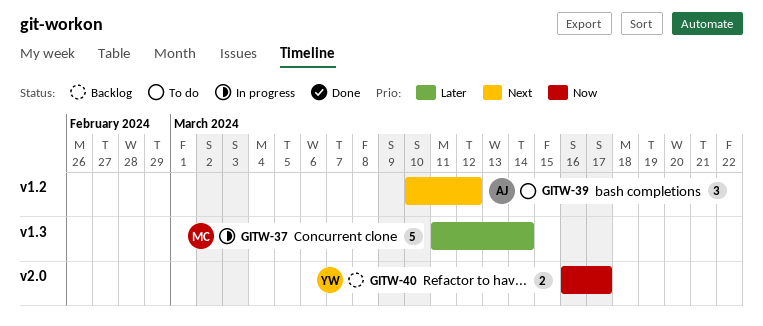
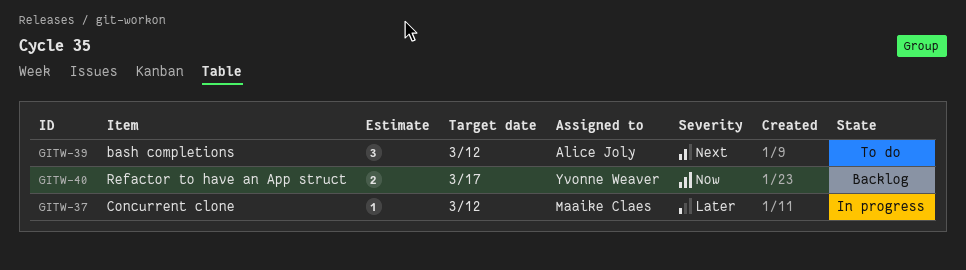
GITW-37, estimate: 5 -> 1
GITW-37, due: Mar 14 -> Mar 12

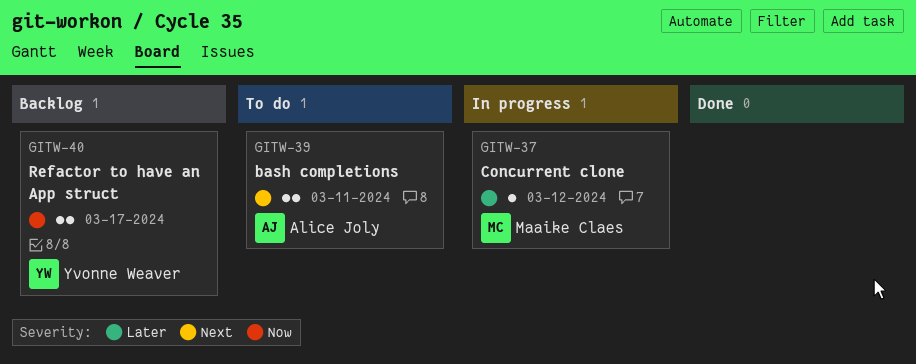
GITW-39, estimate: 3 -> 2
GITW-39, due: Mar 12 -> Mar 11

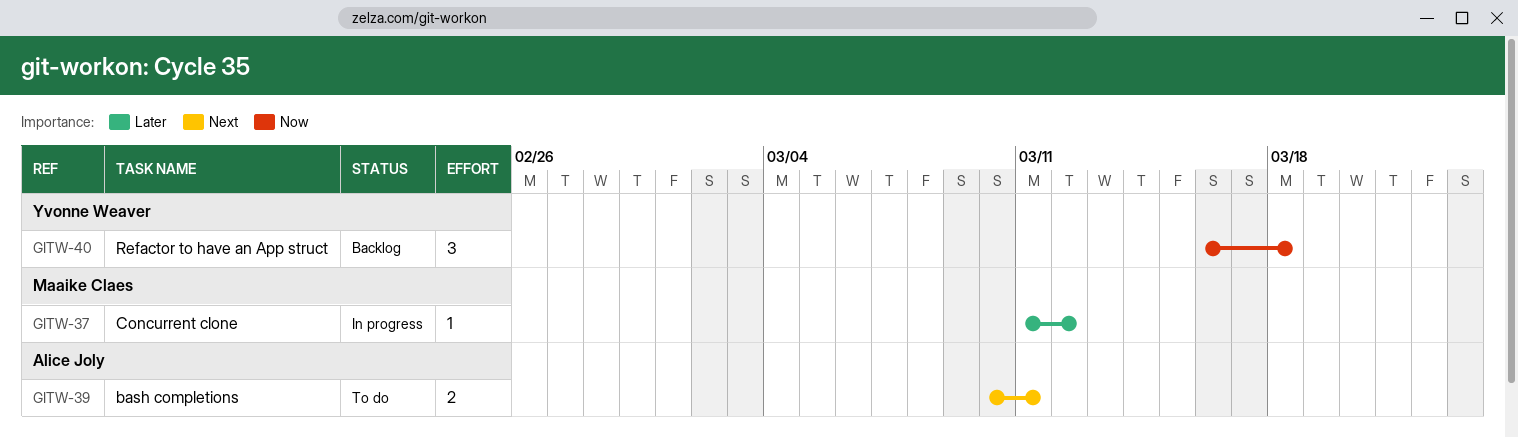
GITW-40, estimate: 2 -> 3
GITW-40, due: Mar 17 -> Mar 18

